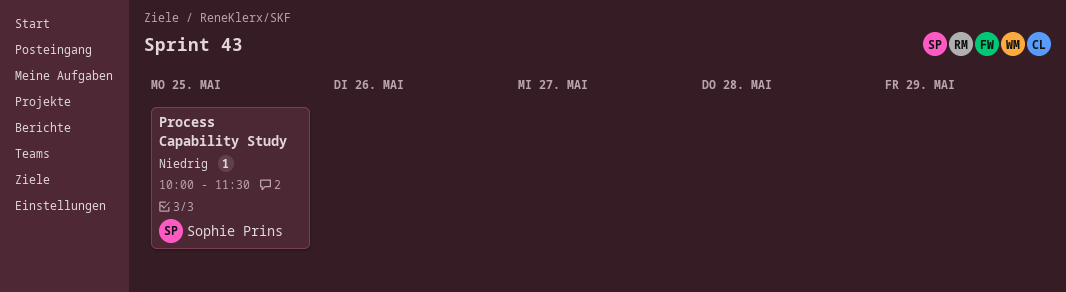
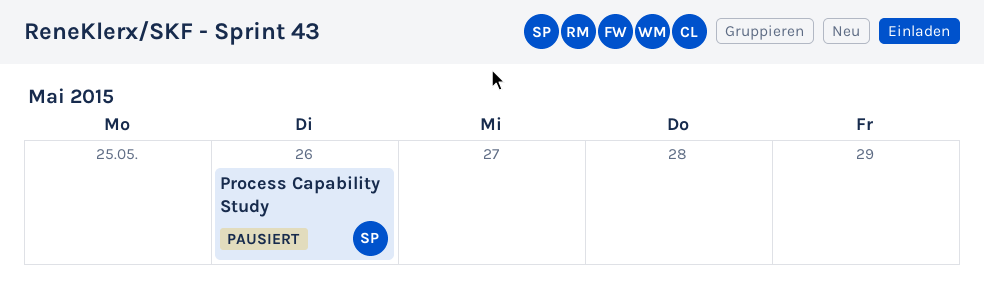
Process Capability Study, day: May 25 -> May 26

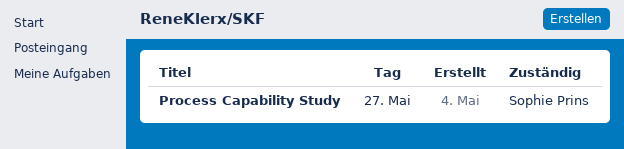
Process Capability Study, day: May 26 -> May 27

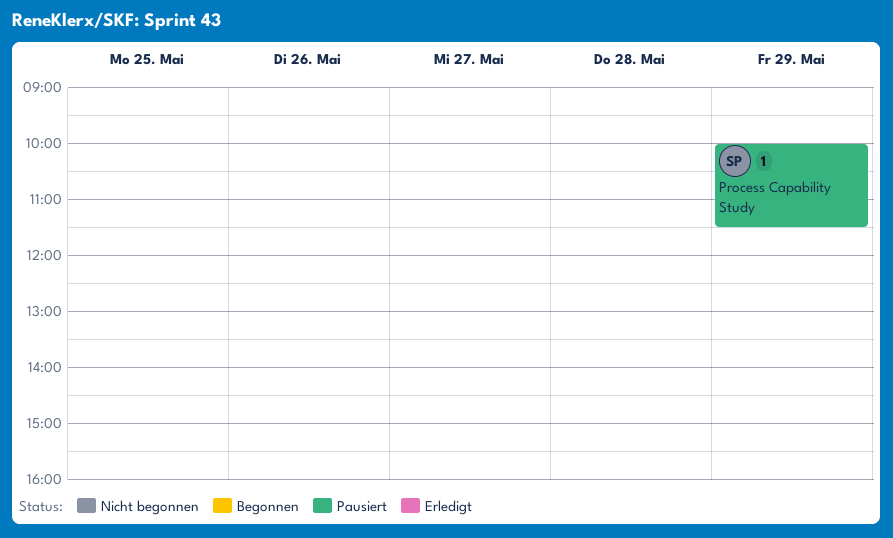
Process Capability Study, day: May 27 -> May 29

